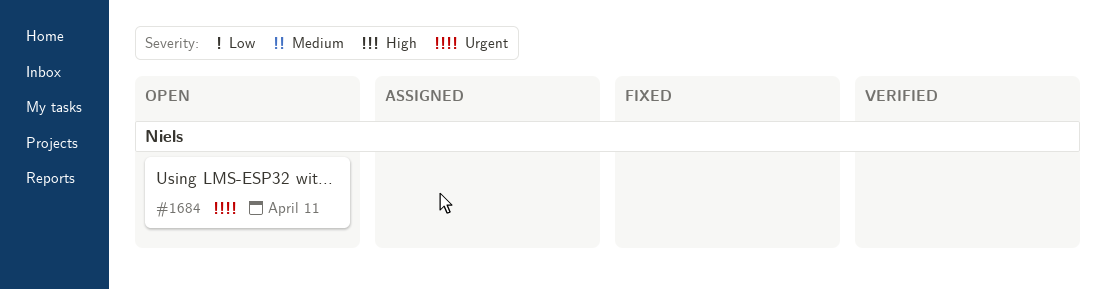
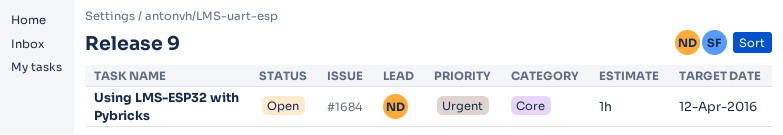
#1684, due: Apr 11 -> Apr 12

